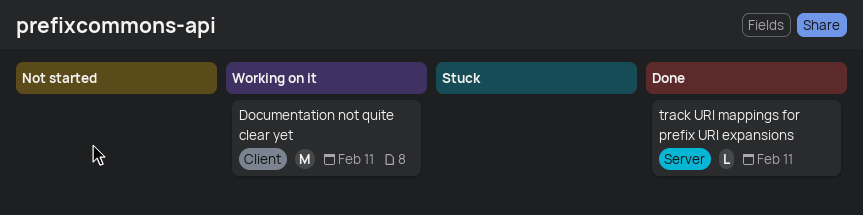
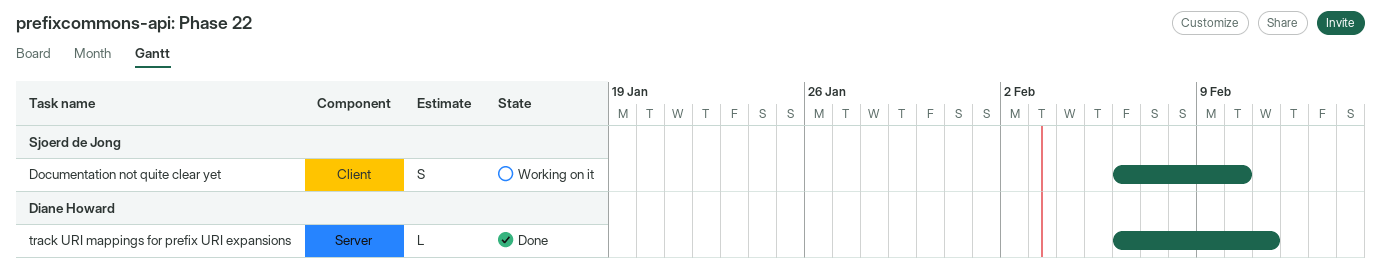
Documentation not quite clear yet, estimate: M -> S
Documentation not quite clear yet, due: Feb 11 -> Feb 10

